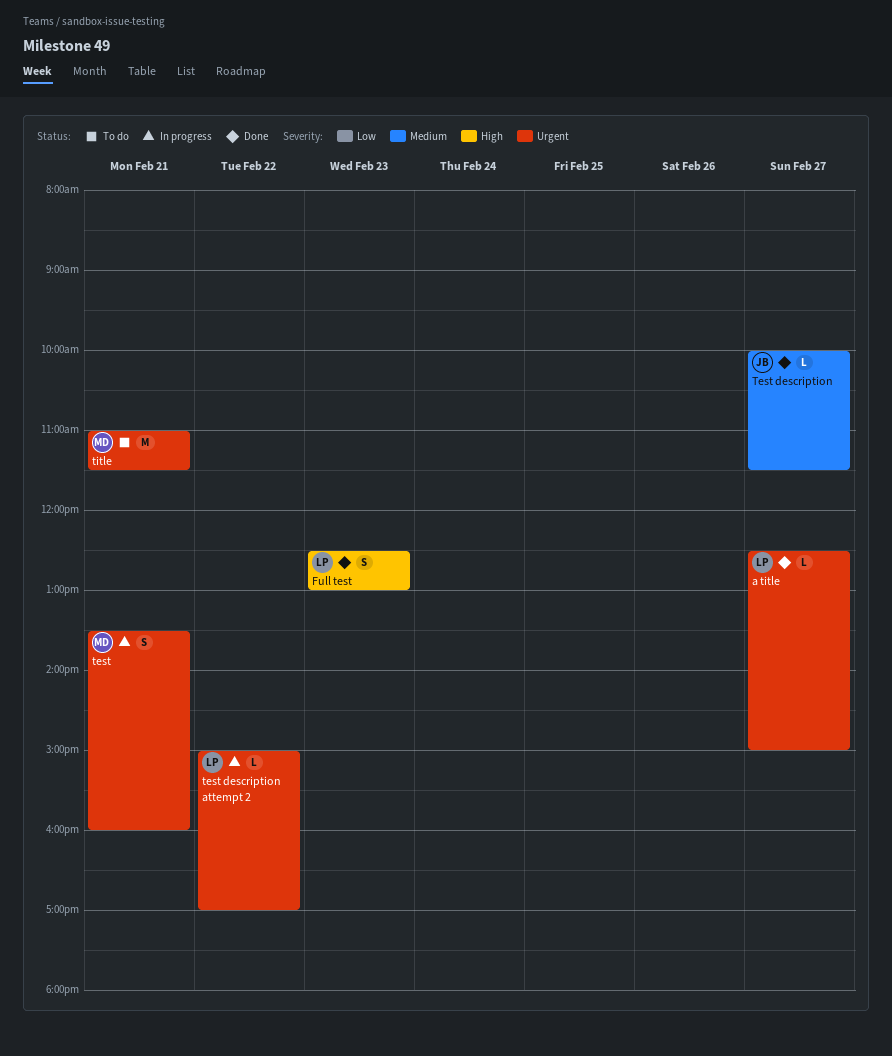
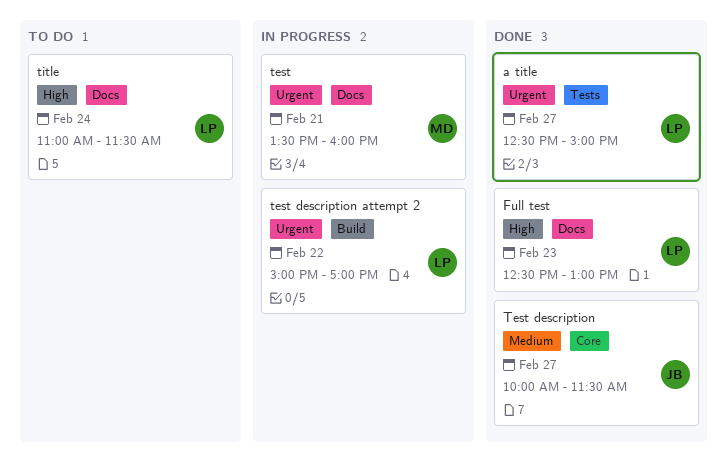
title, owner: MD -> LP
title, priority: Urgent -> High
title, day: Feb 21 -> Feb 24

